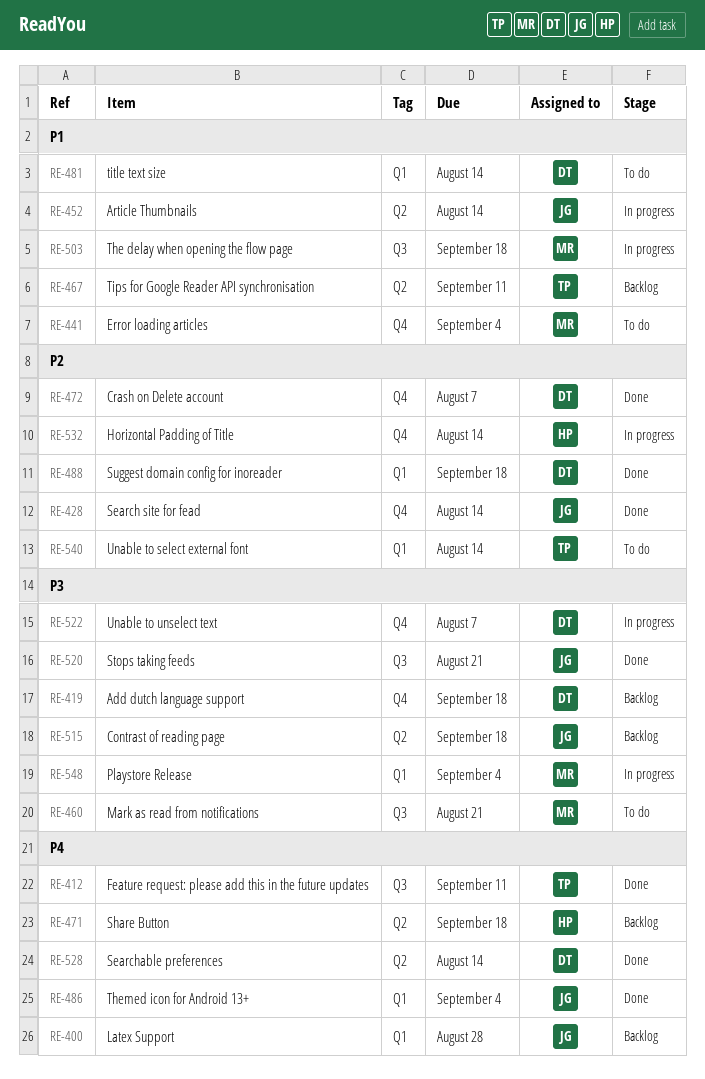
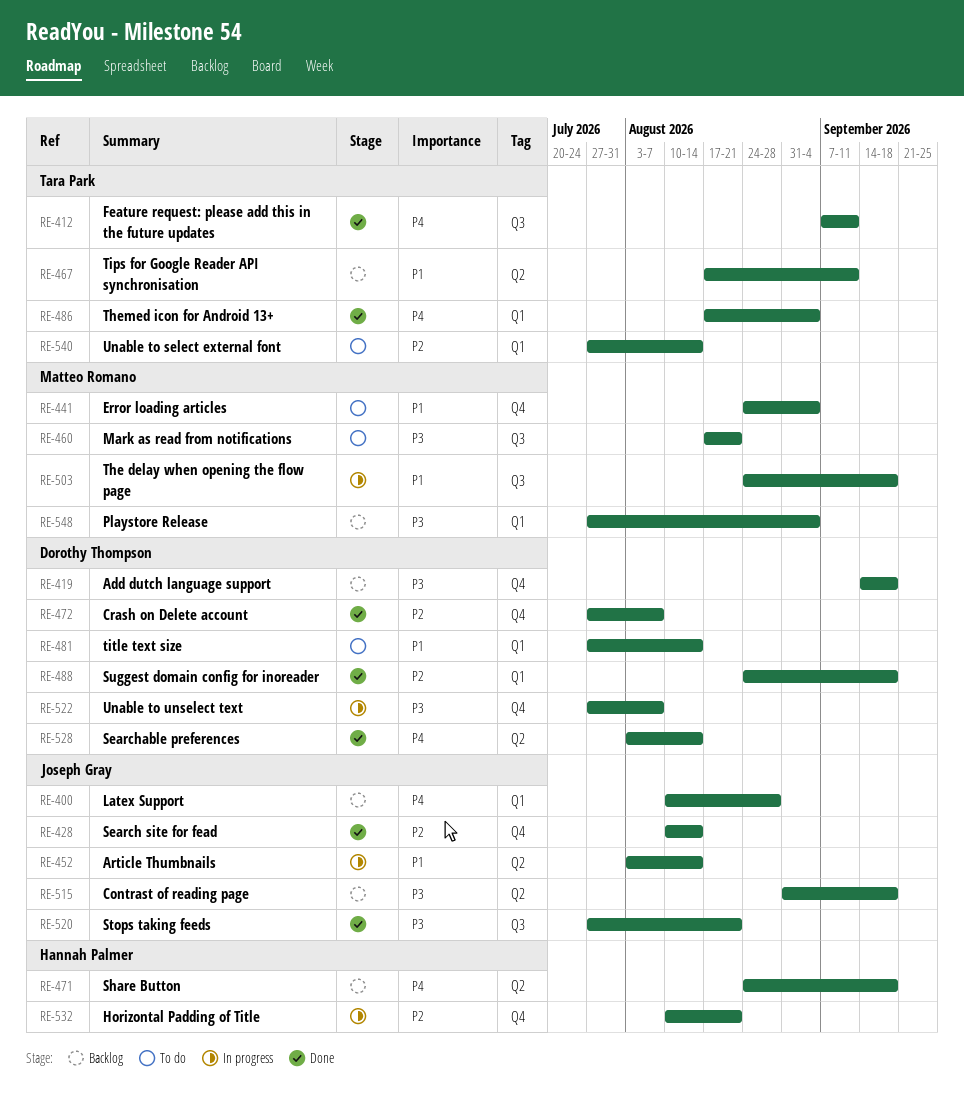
RE-486, owner: Joseph Gray -> Tara Park
RE-532, due: Aug 14 -> Aug 21
RE-548, status: In progress -> Backlog

